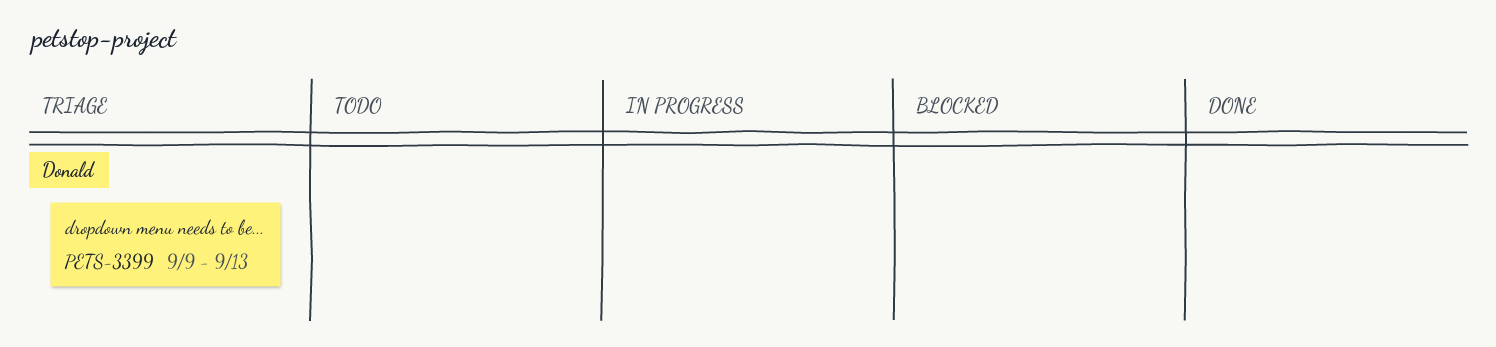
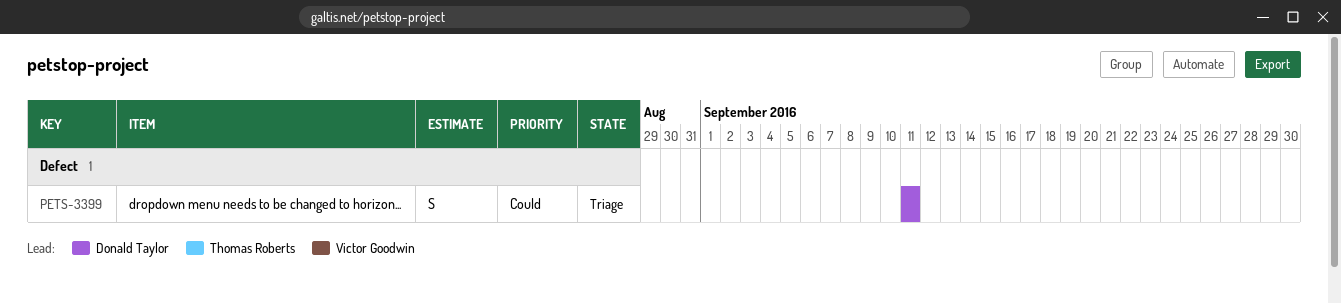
PETS-3399, start: Sep 9 -> Sep 11
PETS-3399, due: Sep 13 -> Sep 11

